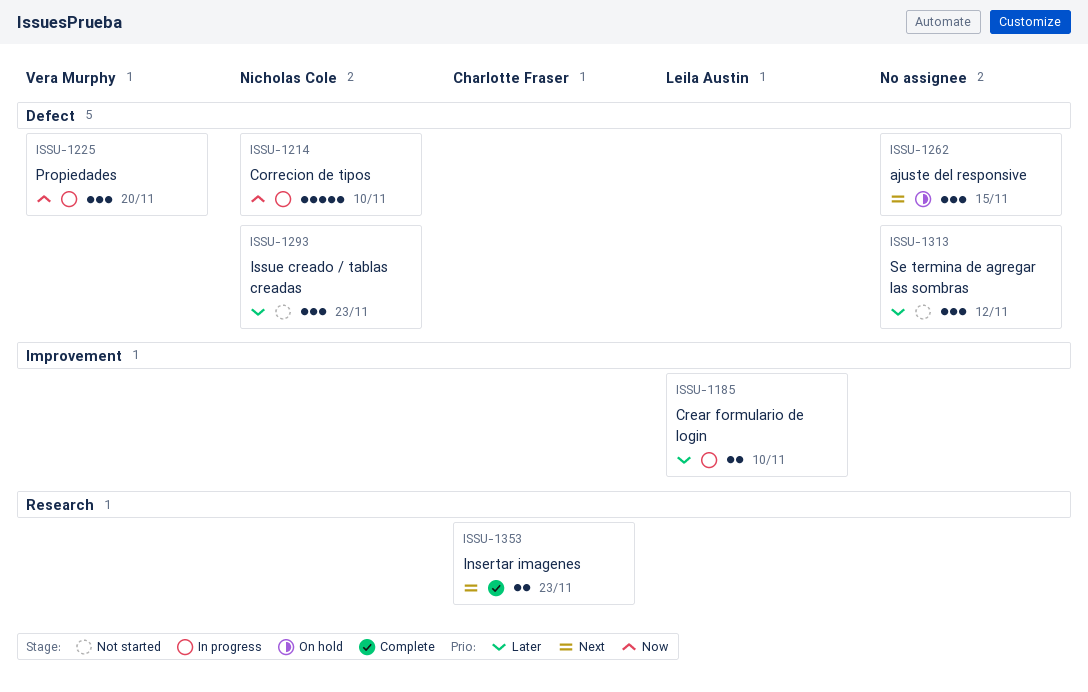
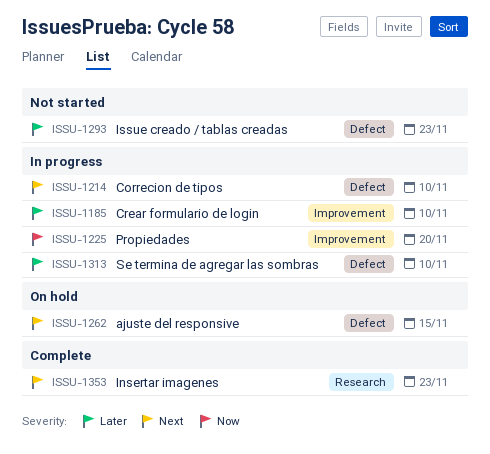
ISSU-1214, priority: Now -> Next
ISSU-1225, label: Defect -> Improvement
ISSU-1313, status: Not started -> In progress
ISSU-1313, due: Nov 12 -> Nov 10

